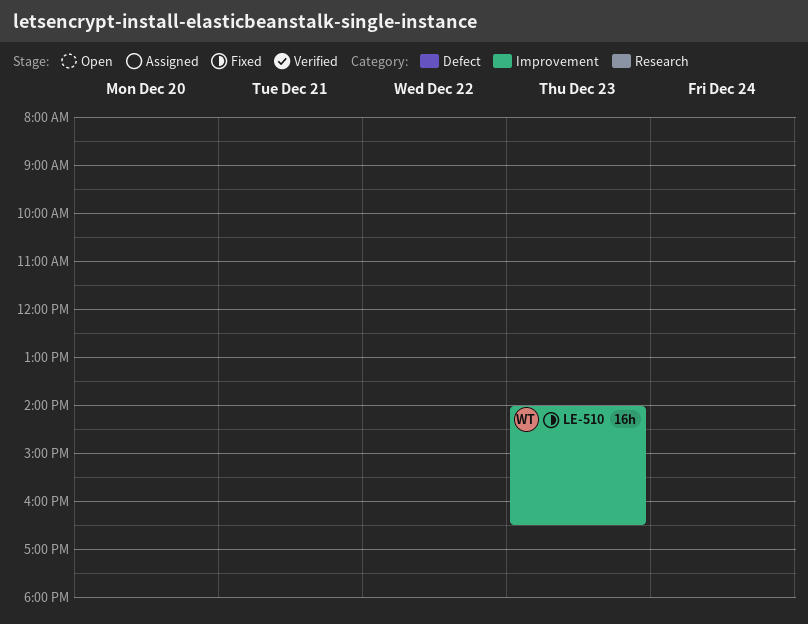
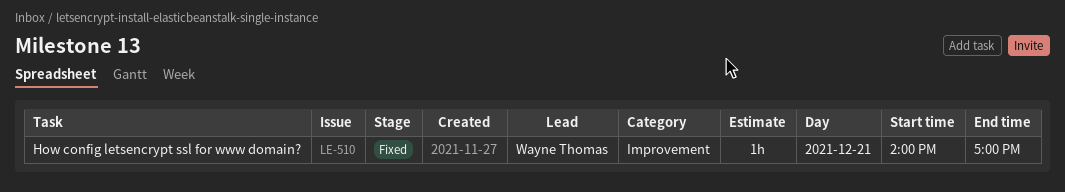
LE-510, estimate: 16h -> 1h
LE-510, day: Dec 23 -> Dec 21
LE-510, ends: 16:30 -> 17:00

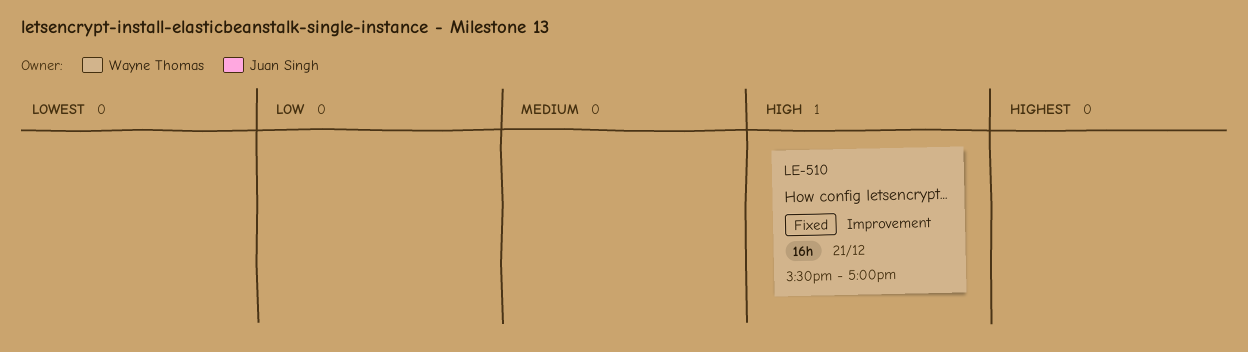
LE-510, estimate: 1h -> 16h
LE-510, begins: 14:00 -> 15:30

